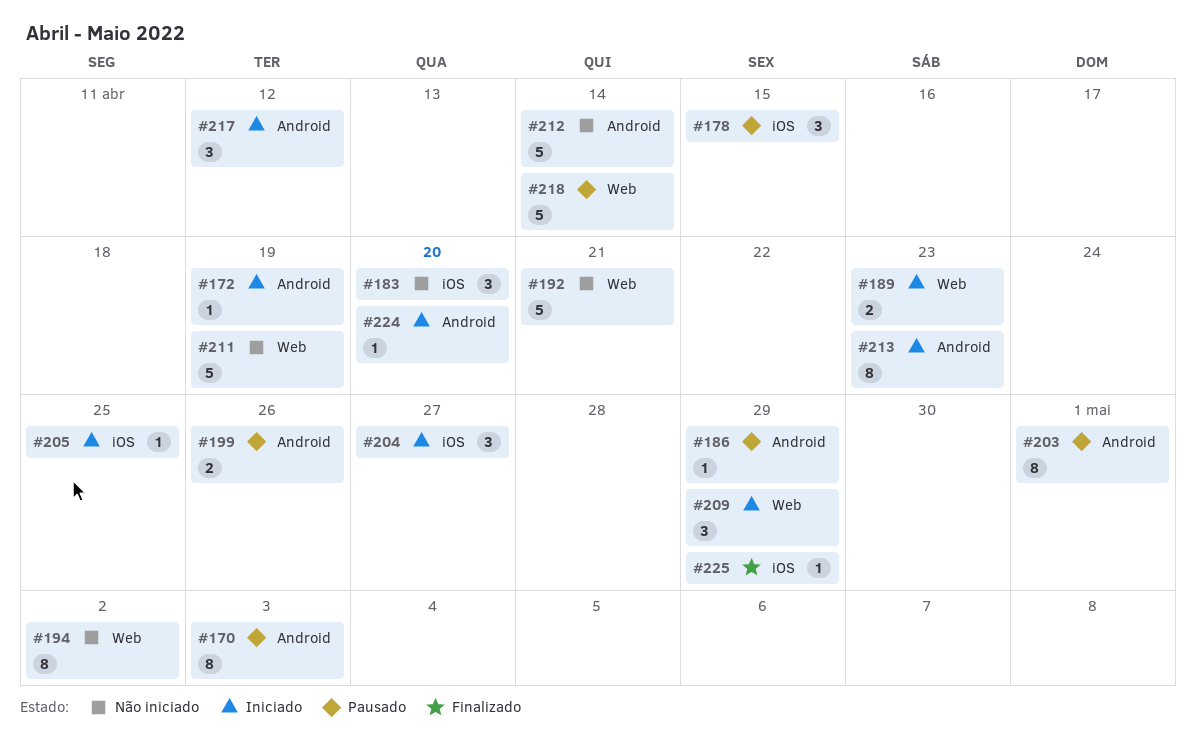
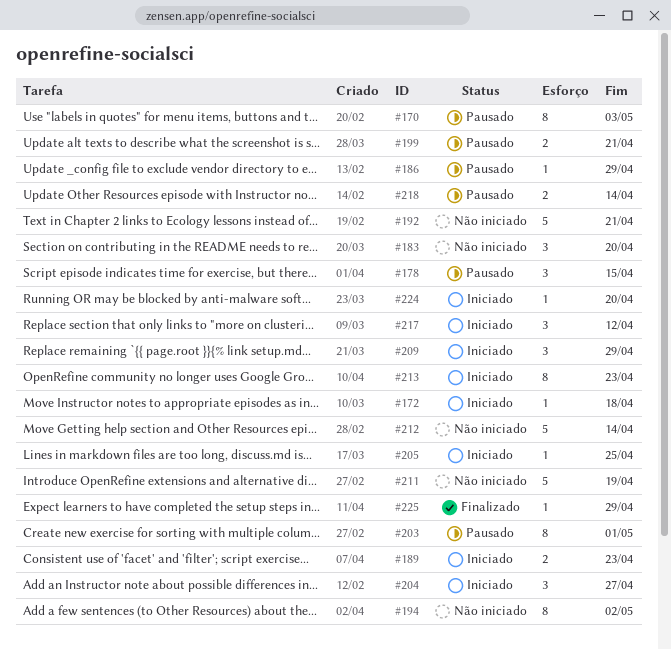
#172, due: Apr 19 -> Apr 18
#199, due: Apr 26 -> Apr 21
#218, estimate: 5 -> 2

